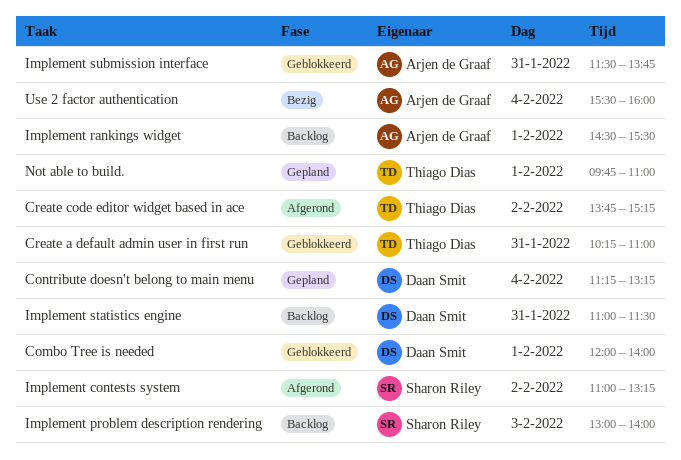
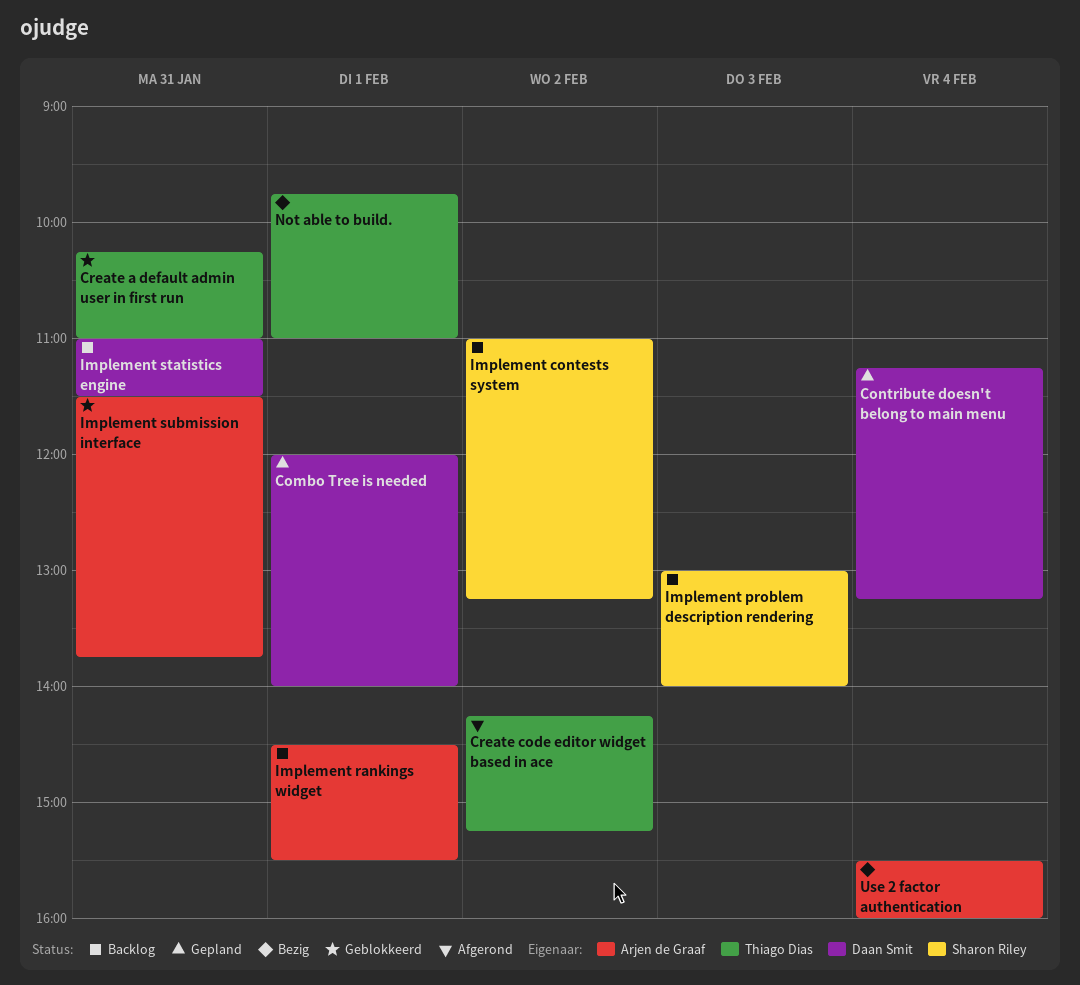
Combo Tree is needed, status: Geblokkeerd -> Gepland
Create code editor widget based in ace, begins: 13:45 -> 14:15
Implement contests system, status: Afgerond -> Backlog
Not able to build., status: Gepland -> Bezig

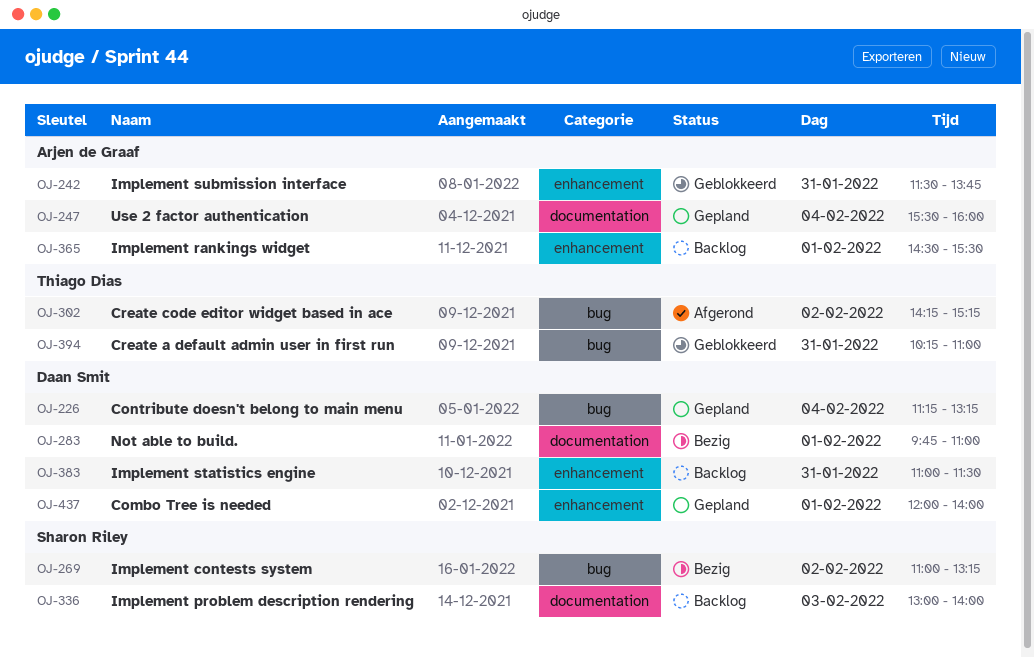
Implement contests system, status: Backlog -> Bezig
Not able to build., owner: Thiago Dias -> Daan Smit
Use 2 factor authentication, status: Bezig -> Gepland

